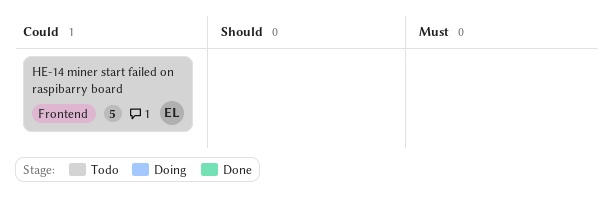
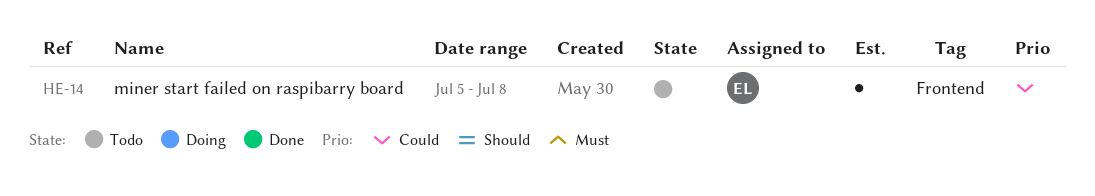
HE-14, estimate: 5 -> 1

